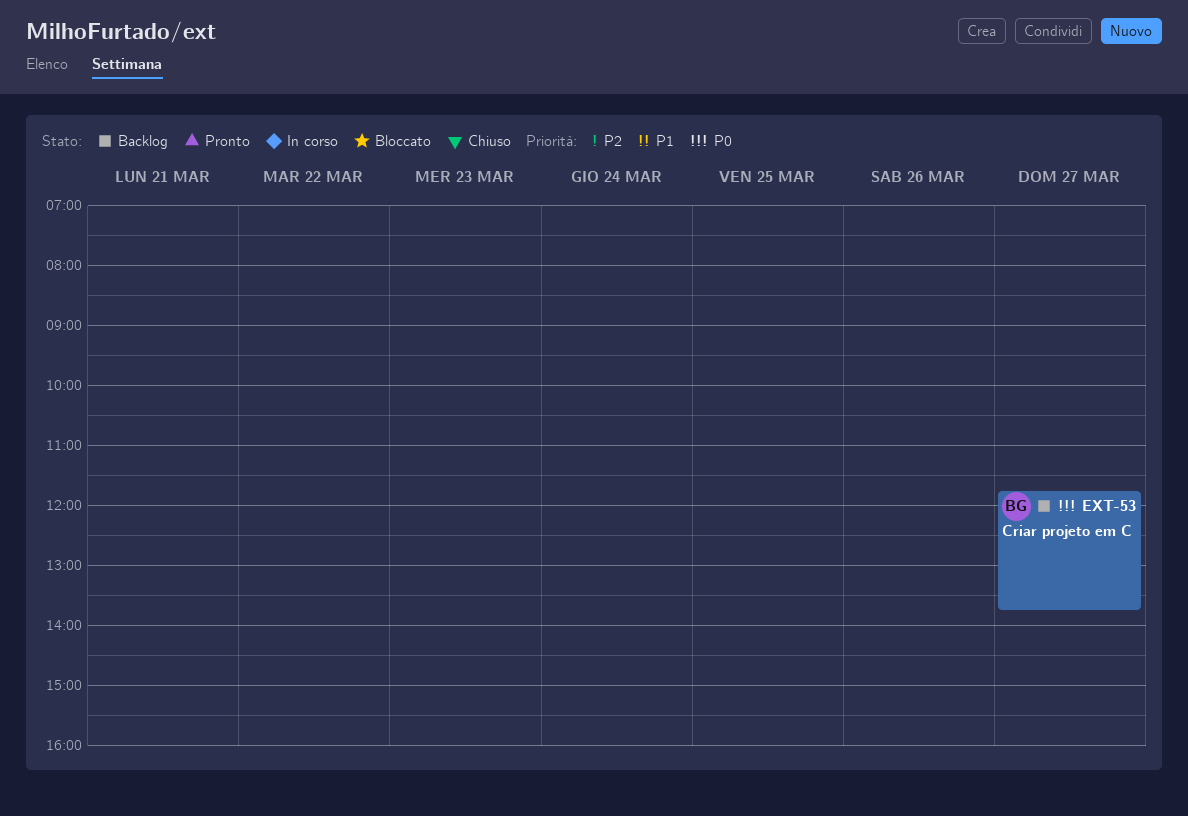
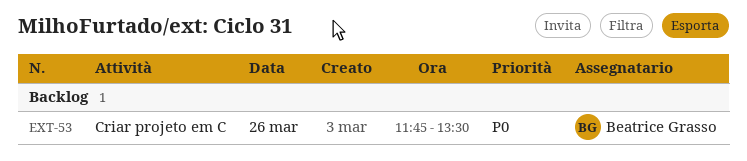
EXT-53, day: Mar 27 -> Mar 26
EXT-53, ends: 13:45 -> 13:30

